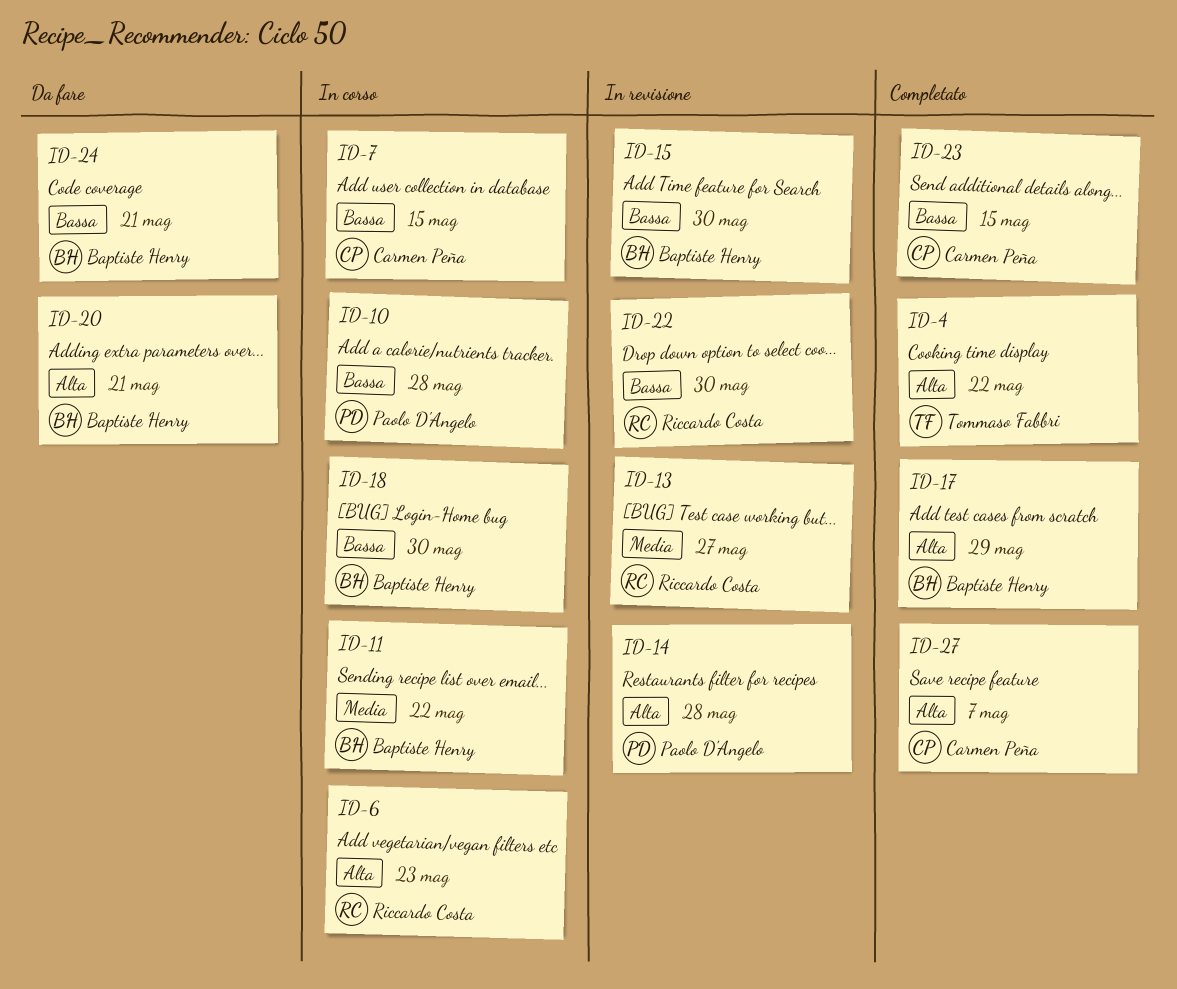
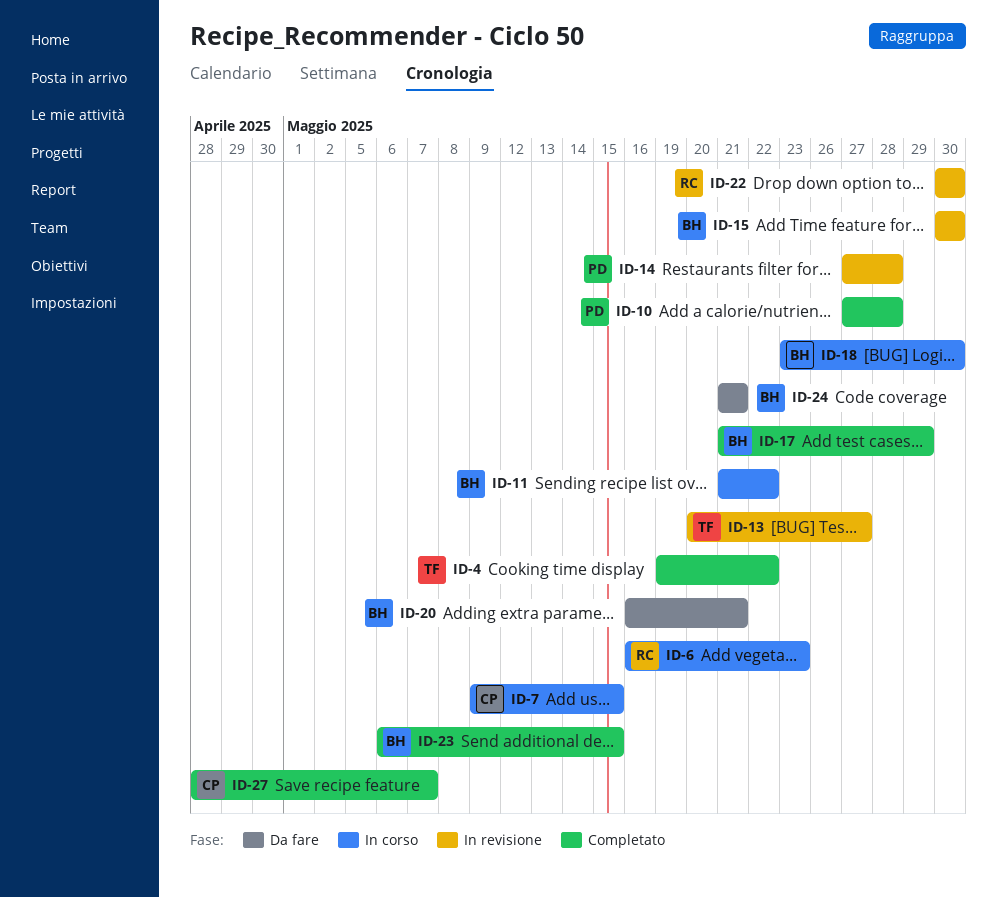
ID-10, status: In corso -> Completato
ID-13, owner: Riccardo Costa -> Tommaso Fabbri
ID-23, owner: Carmen Peña -> Baptiste Henry

